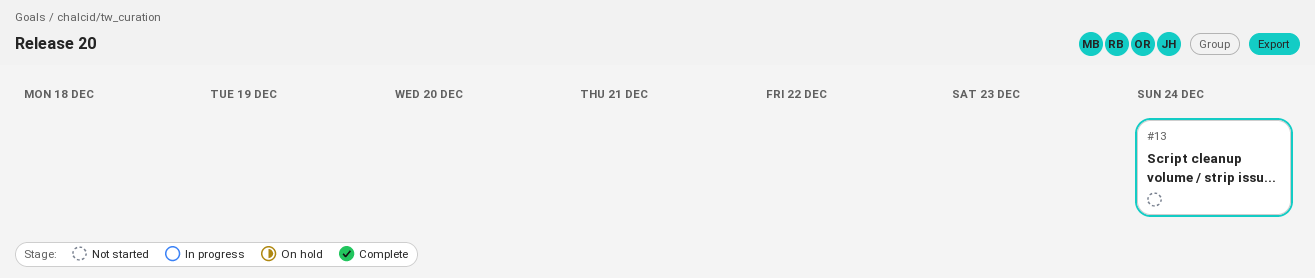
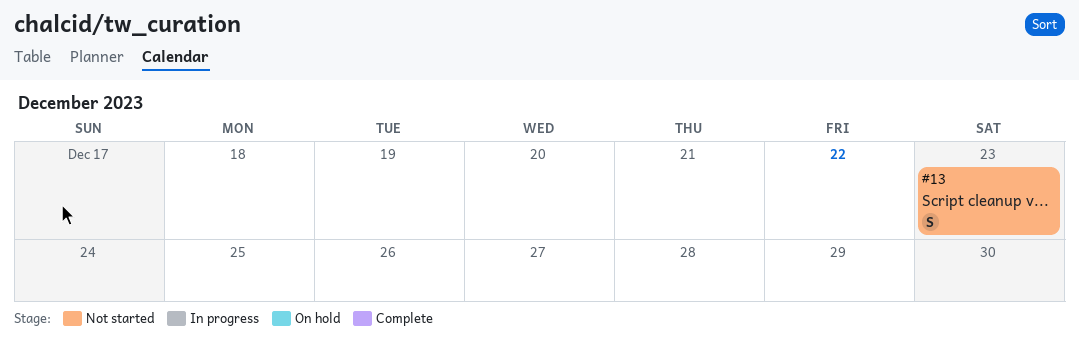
#13, due: Dec 24 -> Dec 23

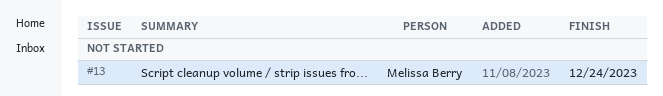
#13, due: Dec 23 -> Dec 24

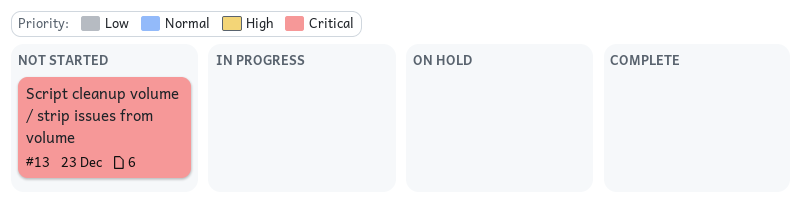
#13, due: Dec 24 -> Dec 23

